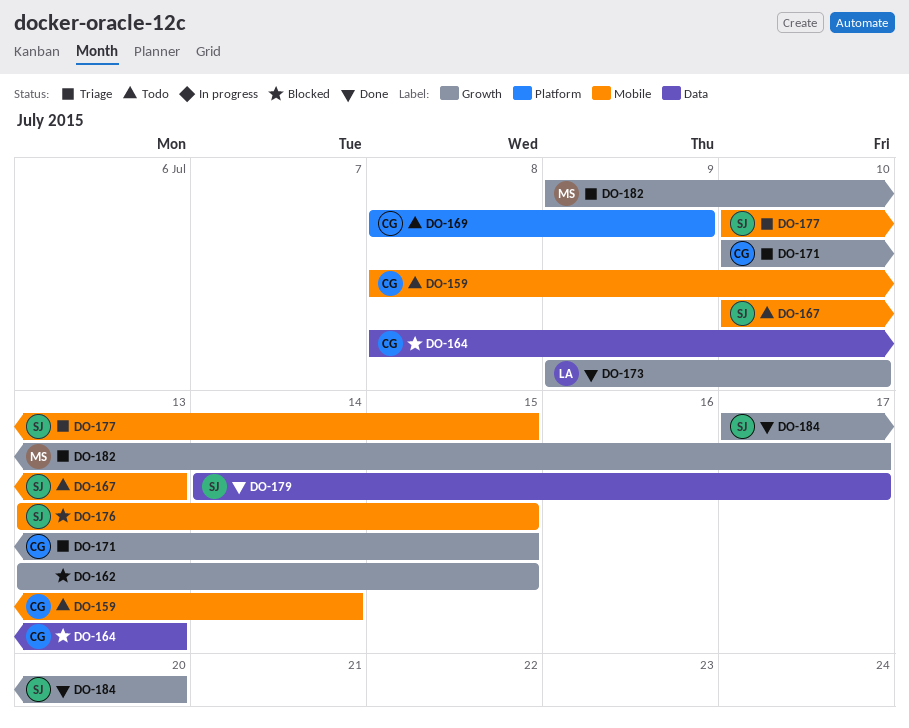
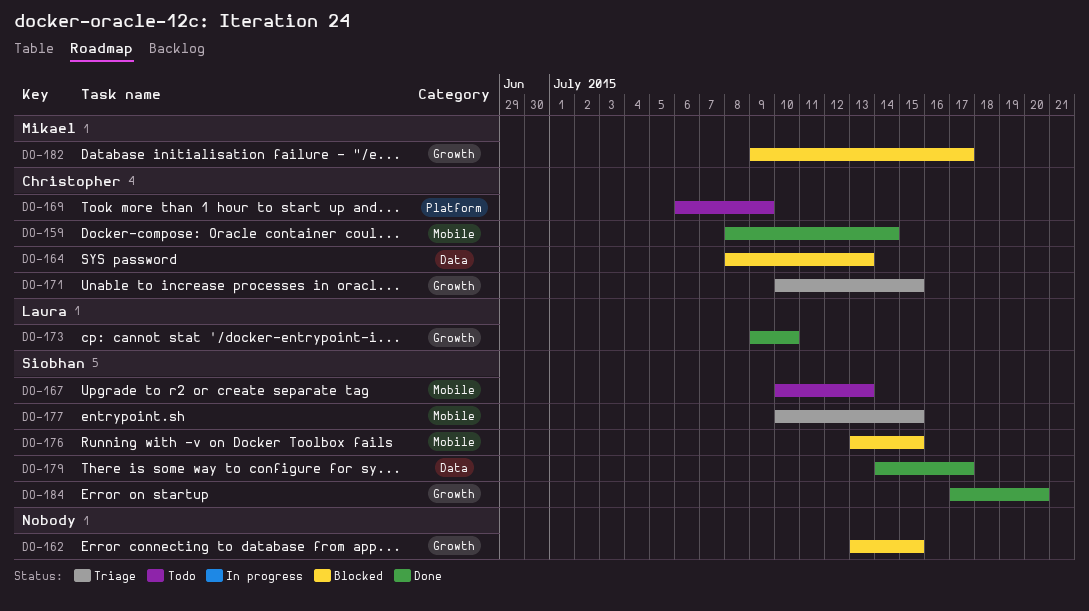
DO-159, status: Todo -> Done
DO-169, start: Jul 8 -> Jul 6
DO-182, status: Triage -> Blocked

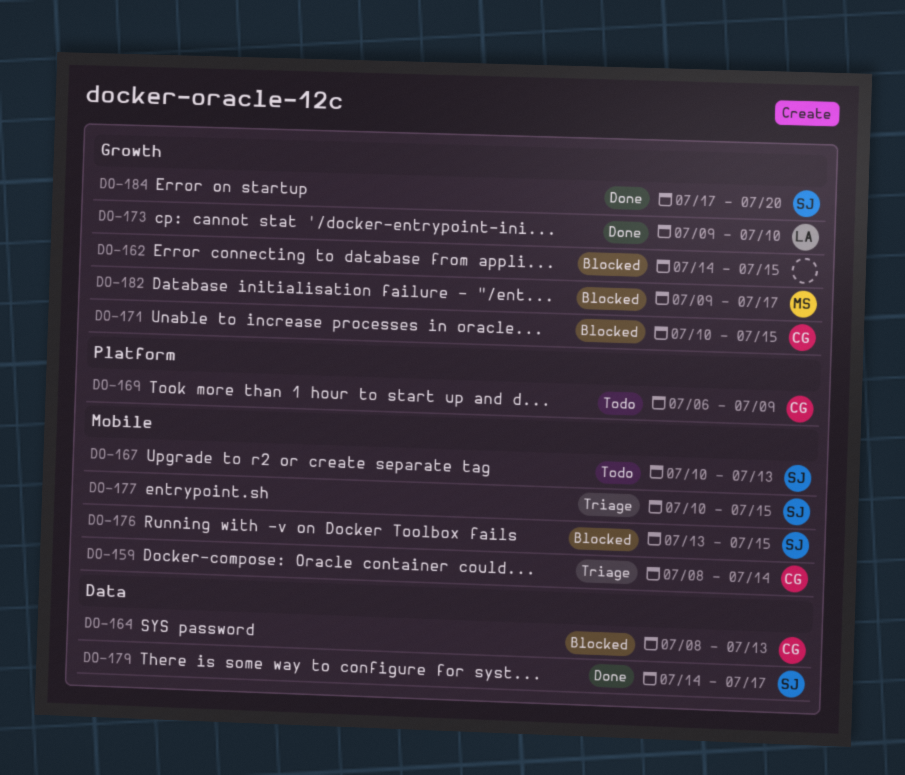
DO-159, status: Done -> Triage
DO-162, start: Jul 13 -> Jul 14
DO-171, status: Triage -> Blocked

